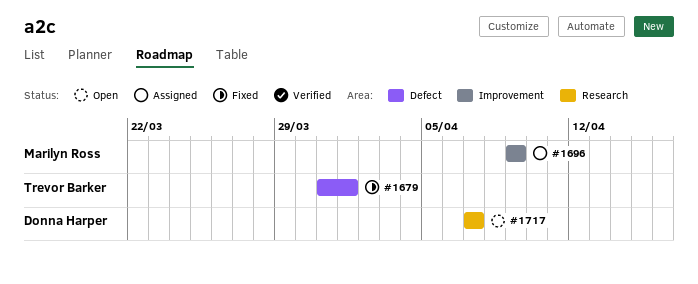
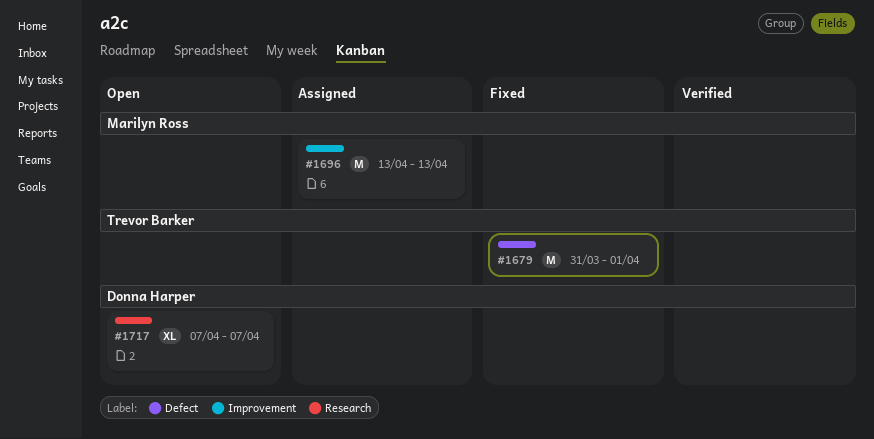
#1696, start: Apr 9 -> Apr 13
#1696, due: Apr 9 -> Apr 13

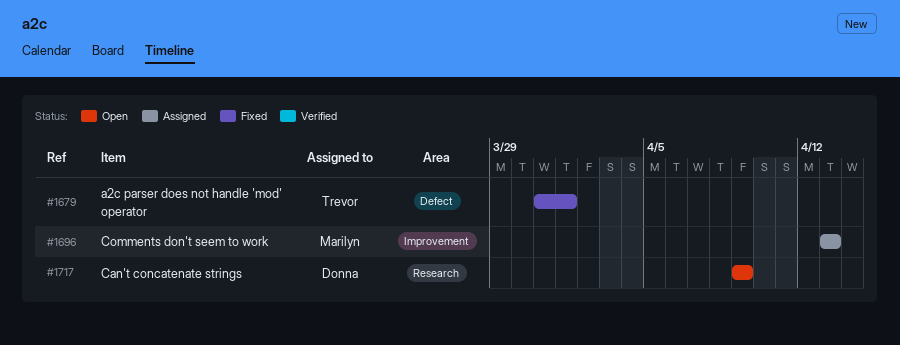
#1717, start: Apr 7 -> Apr 9
#1717, due: Apr 7 -> Apr 9

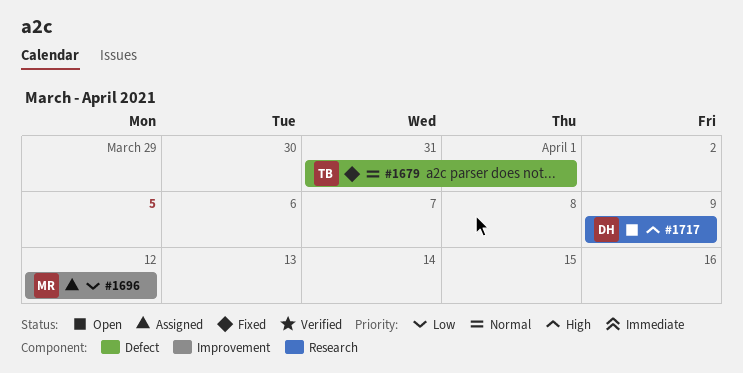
#1696, start: Apr 13 -> Apr 12
#1696, due: Apr 13 -> Apr 12

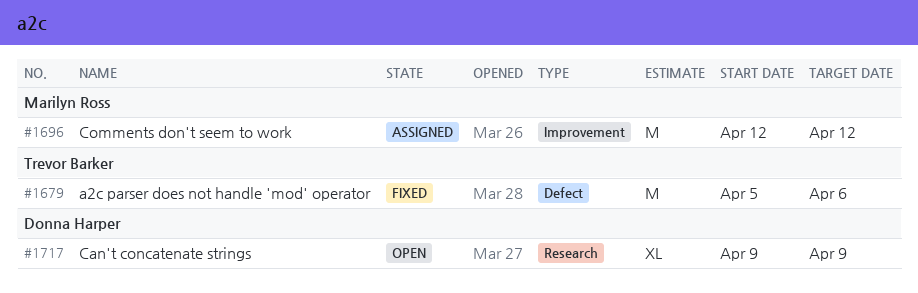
#1679, start: Mar 31 -> Apr 5
#1679, due: Apr 1 -> Apr 6

